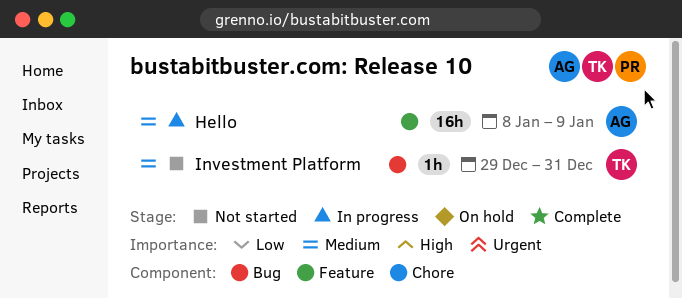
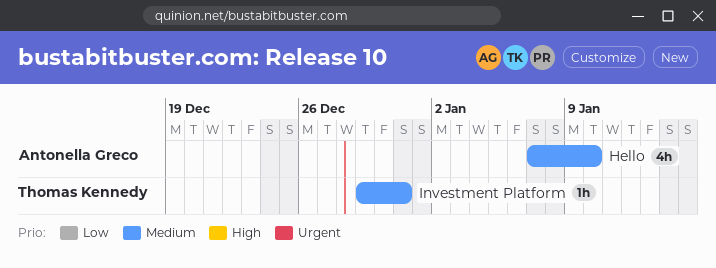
Hello, estimate: 16h -> 4h
Hello, start: Jan 8 -> Jan 7
Hello, due: Jan 9 -> Jan 10

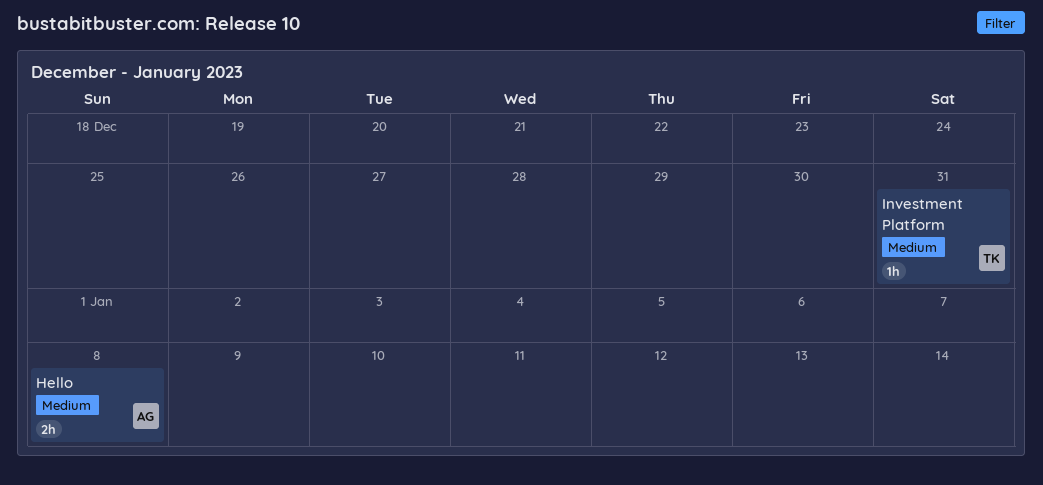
Hello, estimate: 4h -> 2h
Hello, due: Jan 10 -> Jan 8

